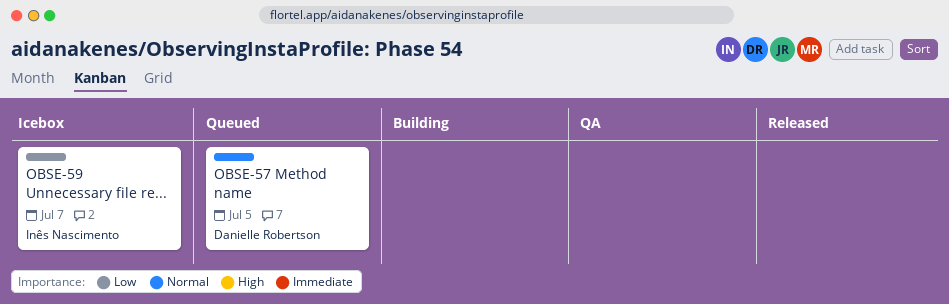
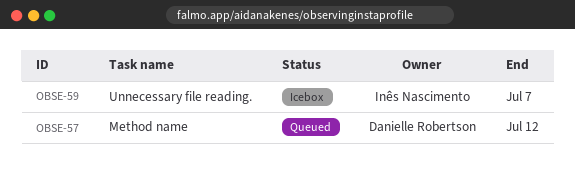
OBSE-57, due: Jul 5 -> Jul 12

